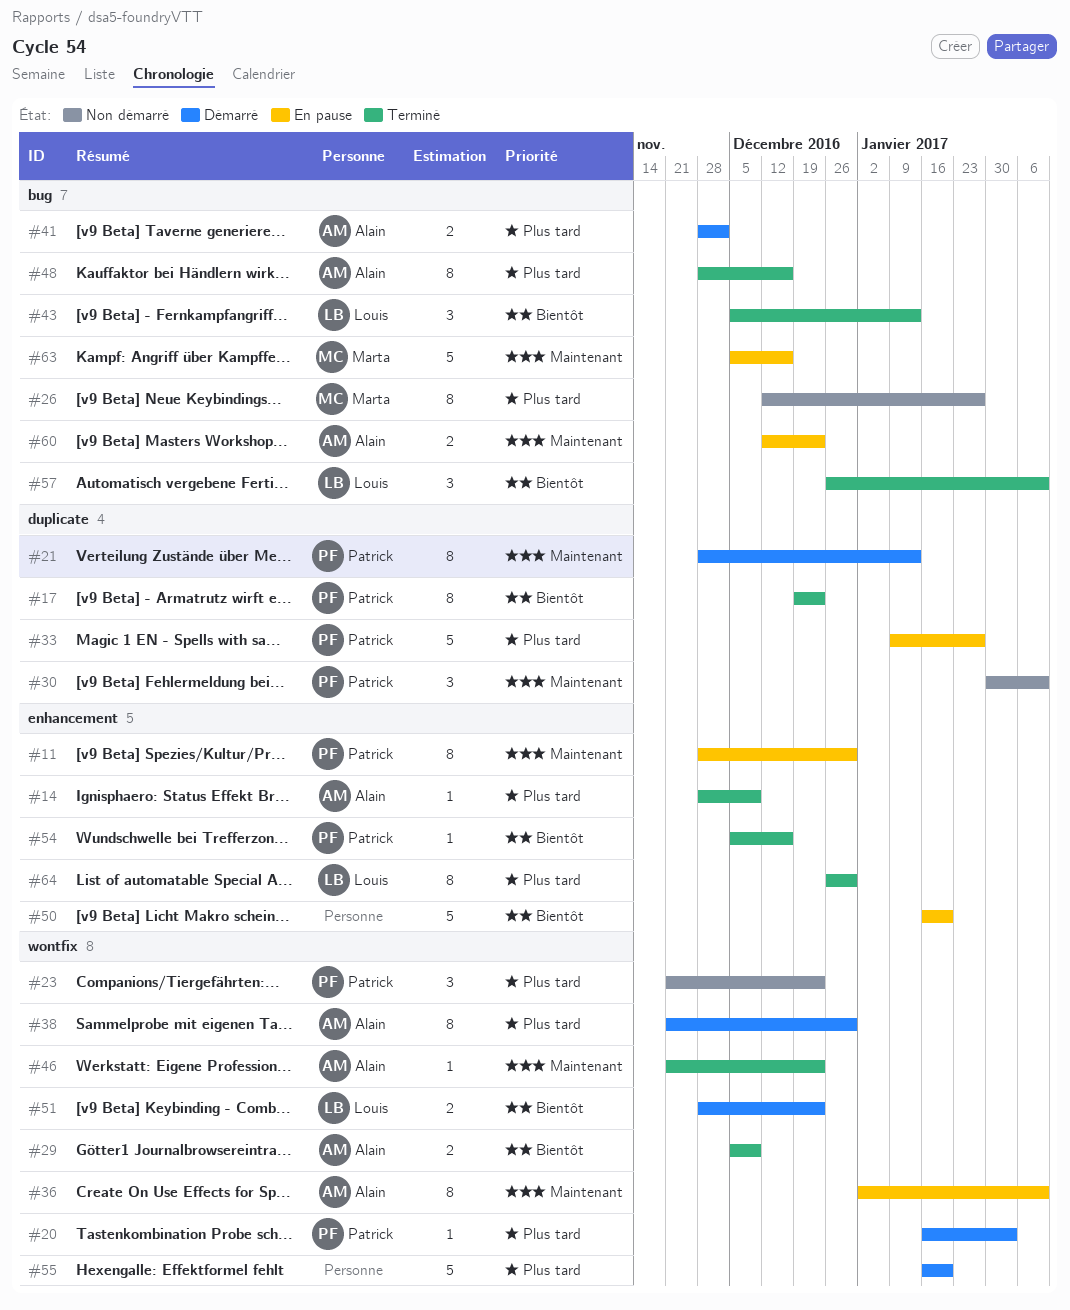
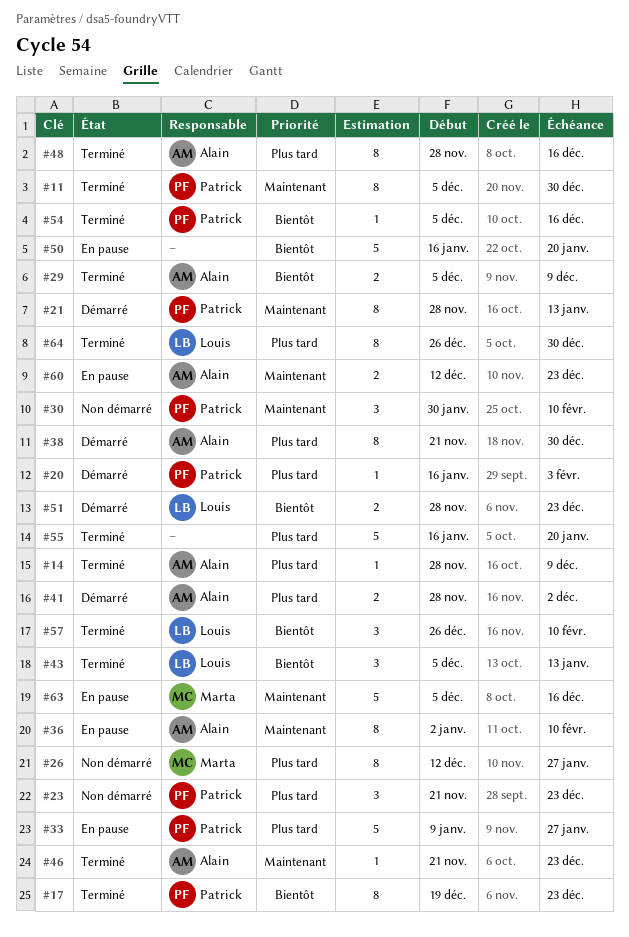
#11, status: En pause -> Terminé
#11, start: Nov 28 -> Dec 5
#55, status: Démarré -> Terminé

